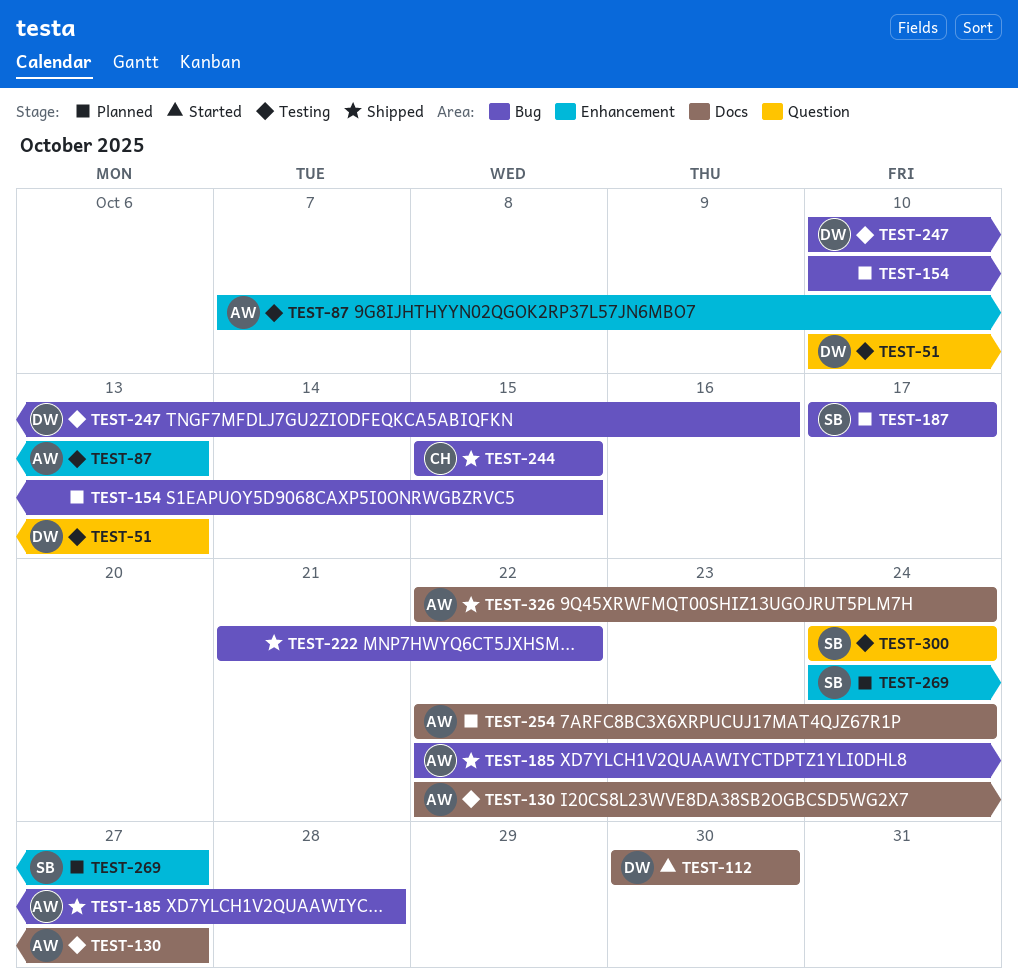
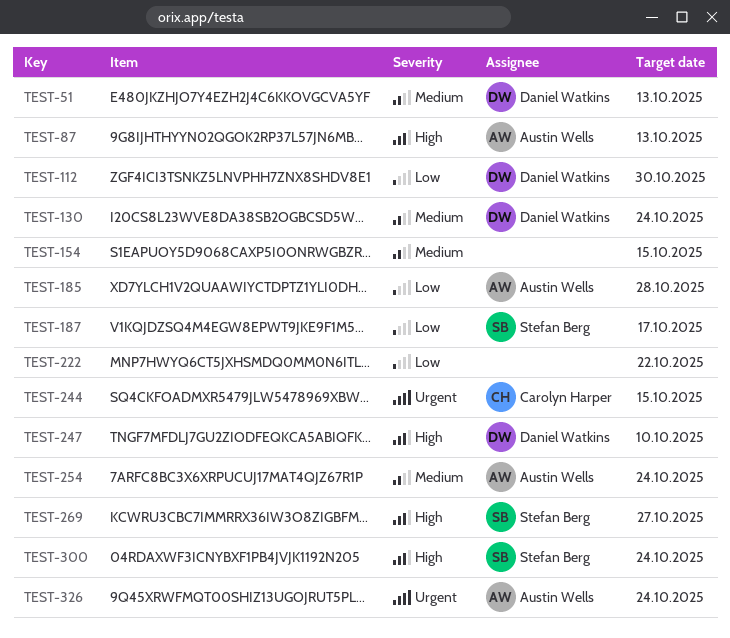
TEST-130, owner: Austin Wells -> Daniel Watkins
TEST-130, due: Oct 27 -> Oct 24
TEST-247, due: Oct 16 -> Oct 10

